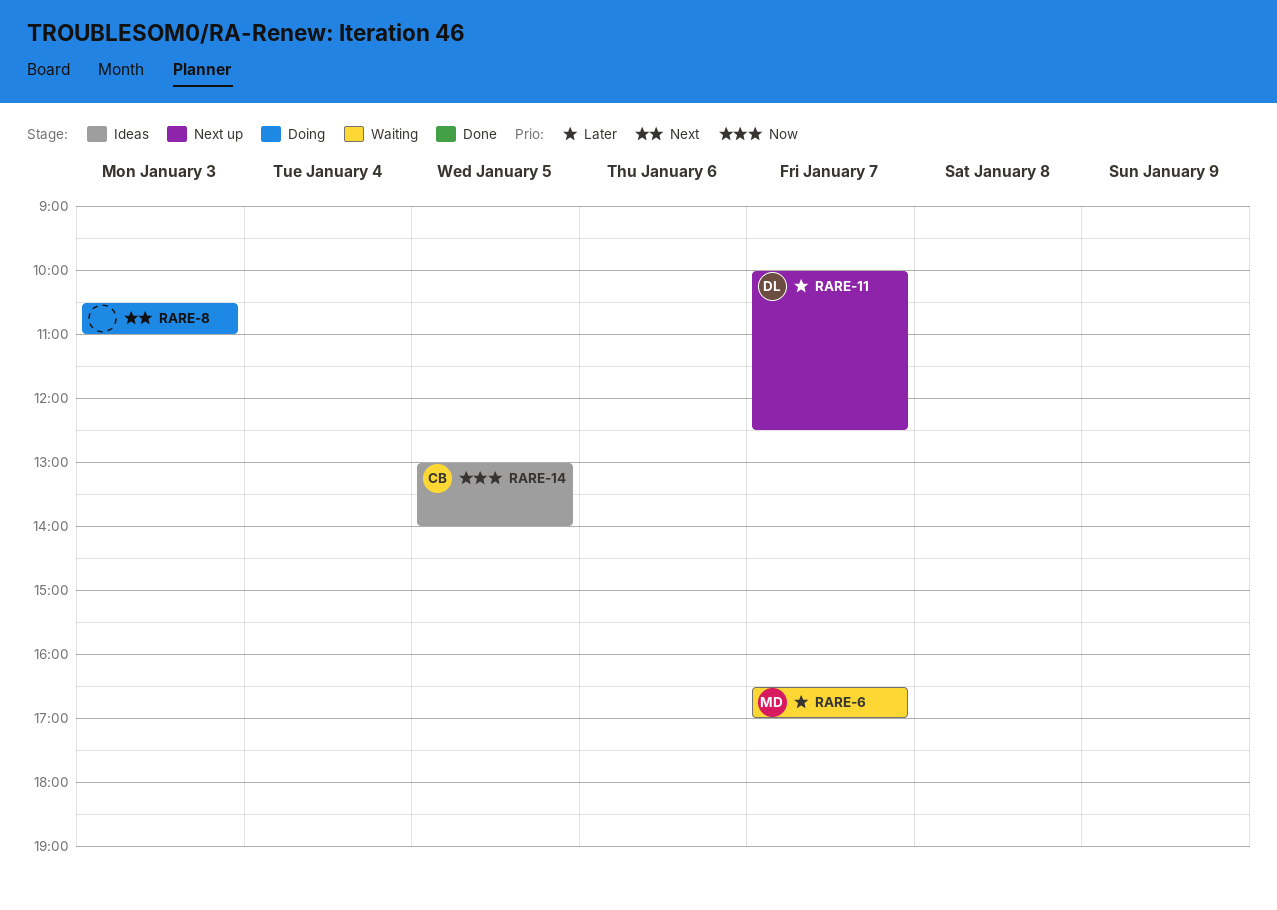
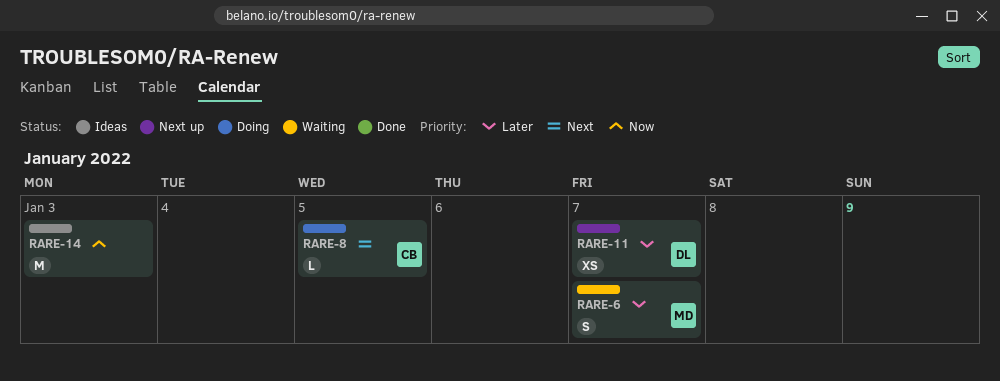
RARE-8, owner: none -> CB
RARE-8, day: Jan 3 -> Jan 5
RARE-14, owner: CB -> none
RARE-14, day: Jan 5 -> Jan 3

